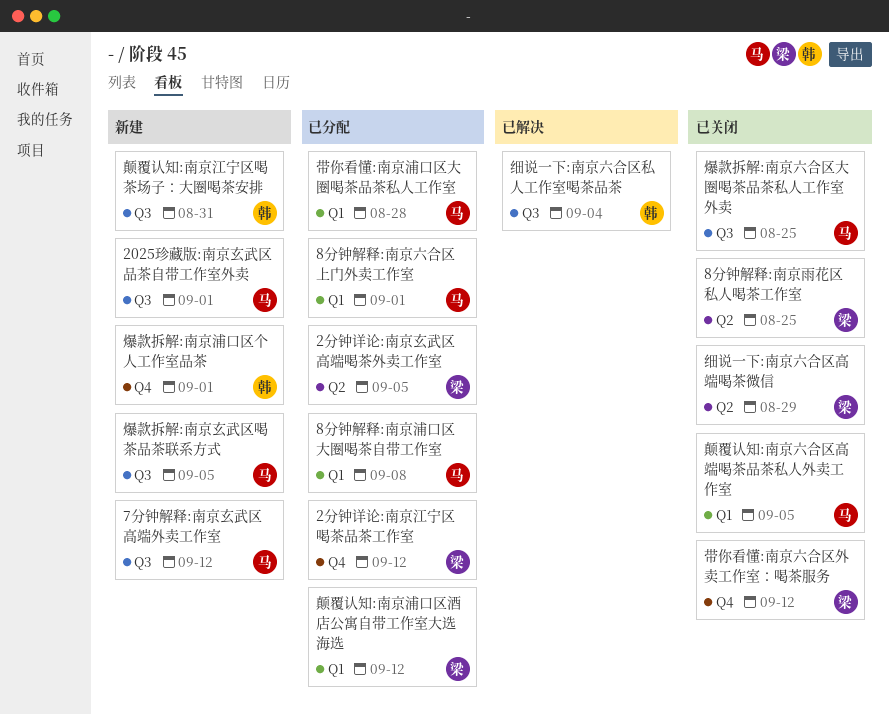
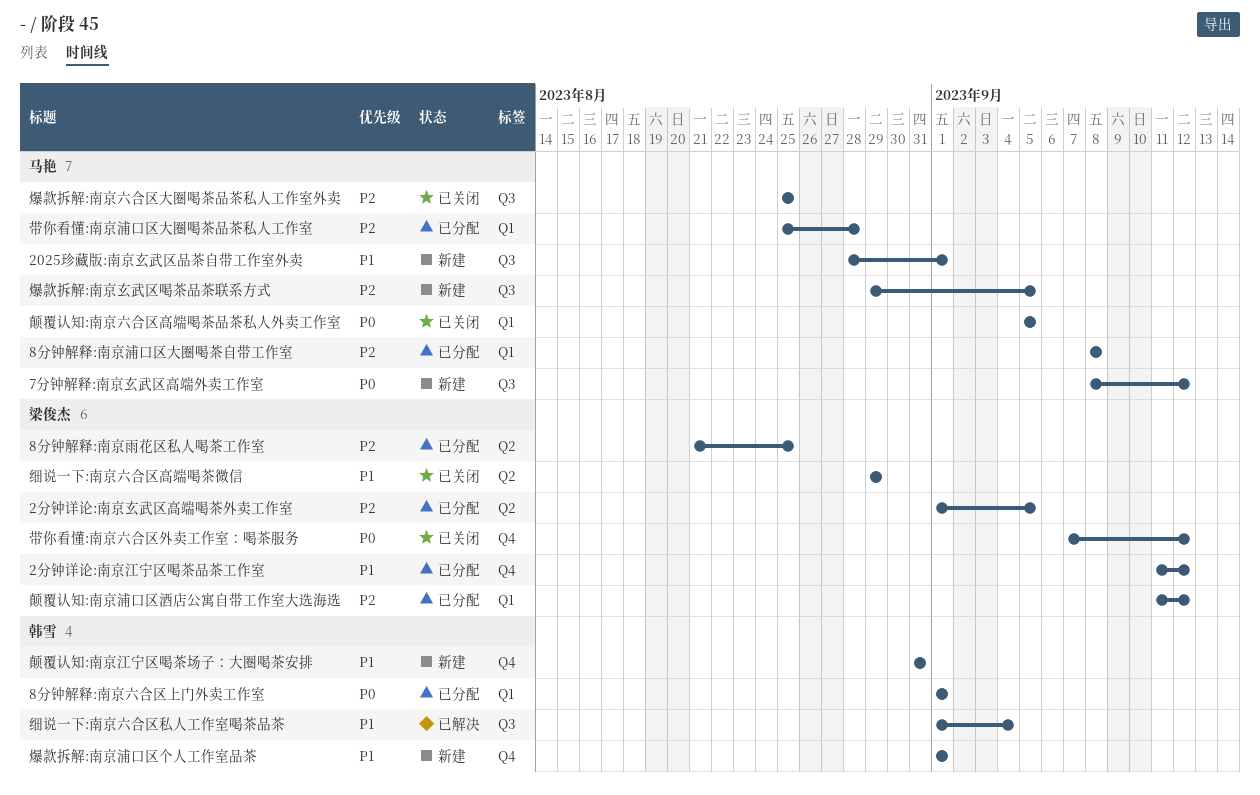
8分钟解释:南京六合区上门外卖工作室, owner: 马艳 -> 韩雪
8分钟解释:南京雨花区私人喝茶工作室, status: 已关闭 -> 已分配
颠覆认知:南京江宁区喝茶场子：大圈喝茶安排, label: Q3 -> Q4

